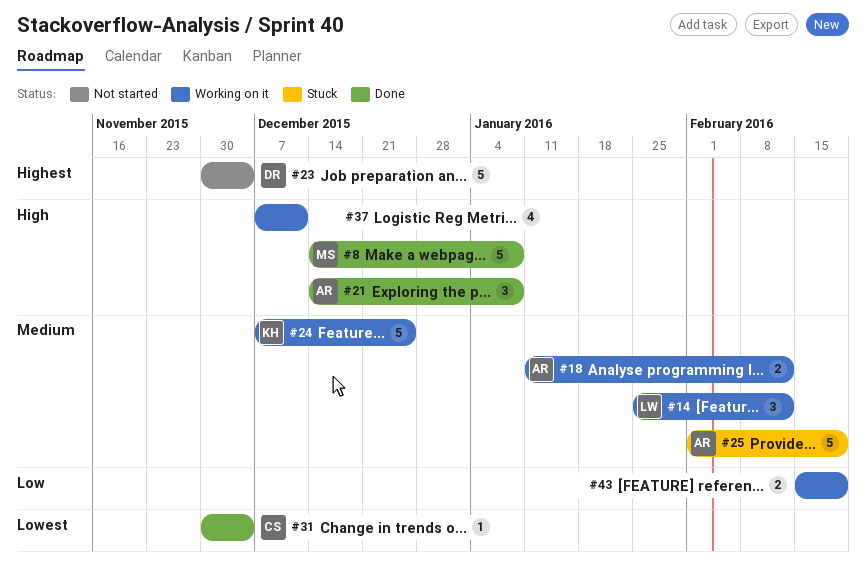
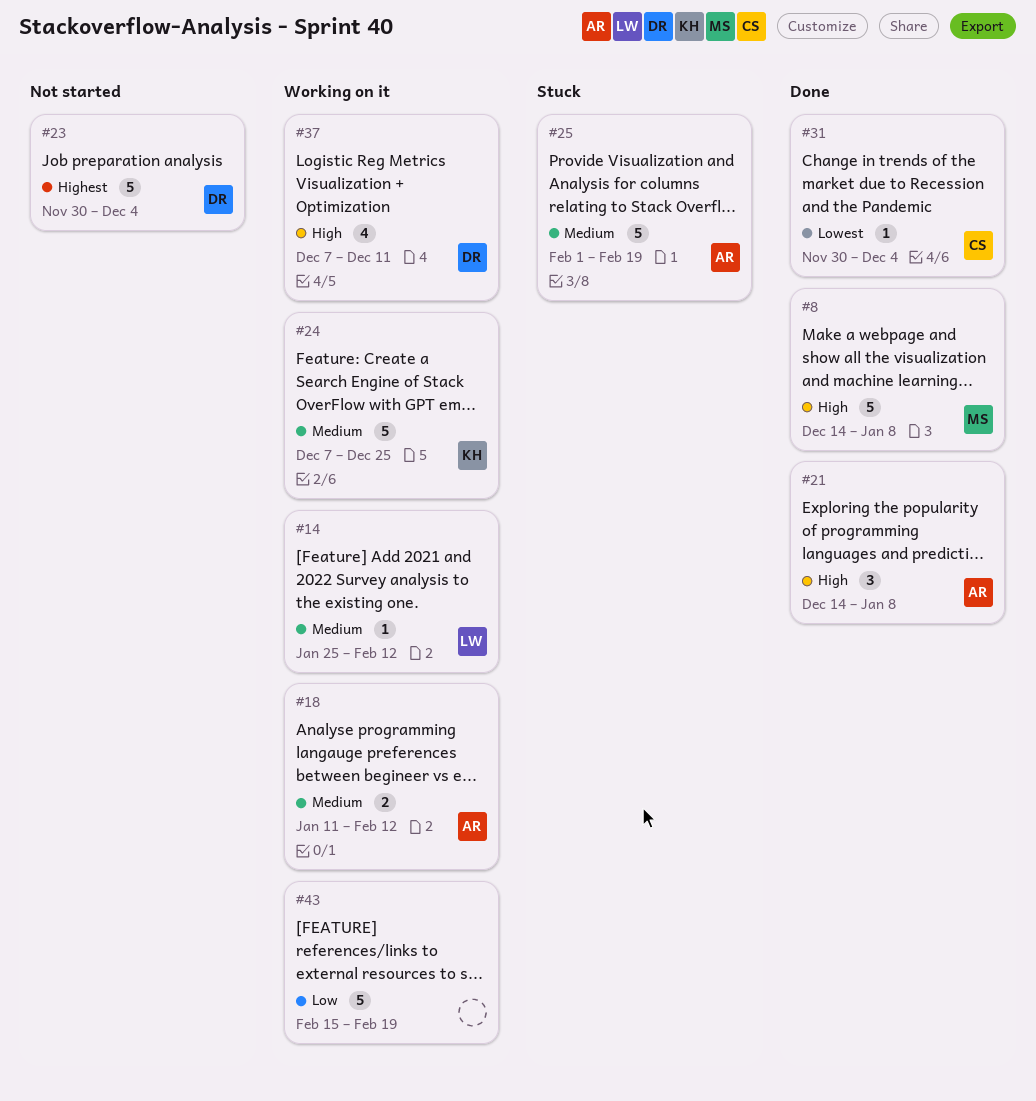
#14, estimate: 3 -> 1
#37, owner: none -> DR
#43, estimate: 2 -> 5

